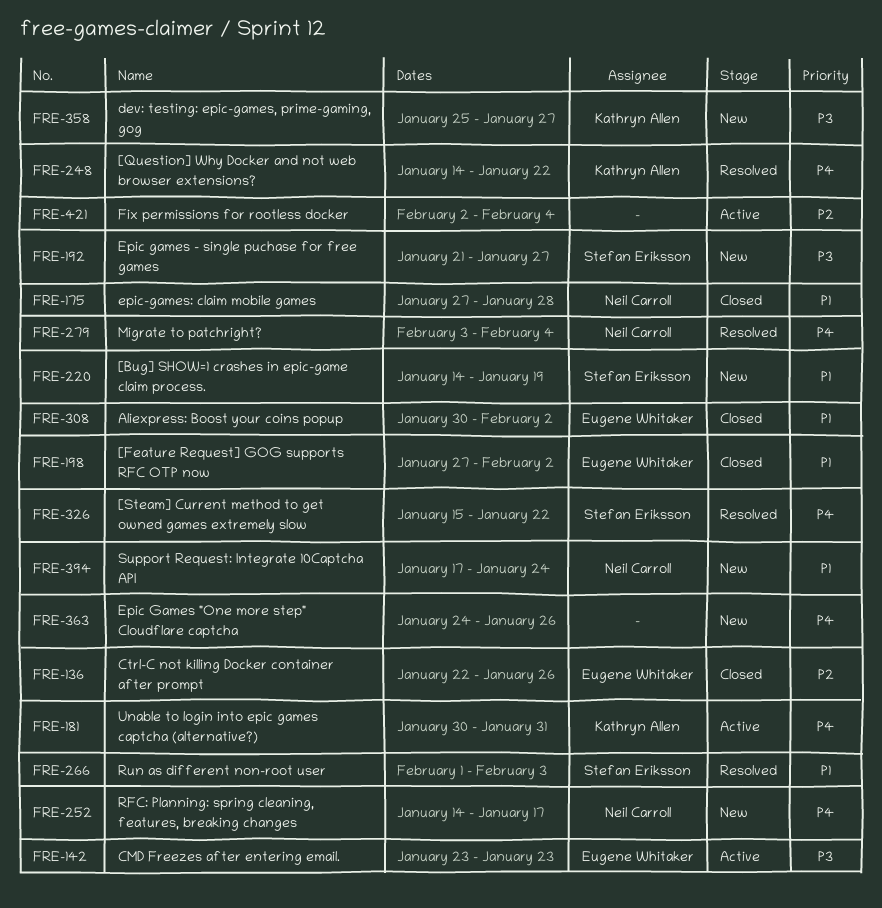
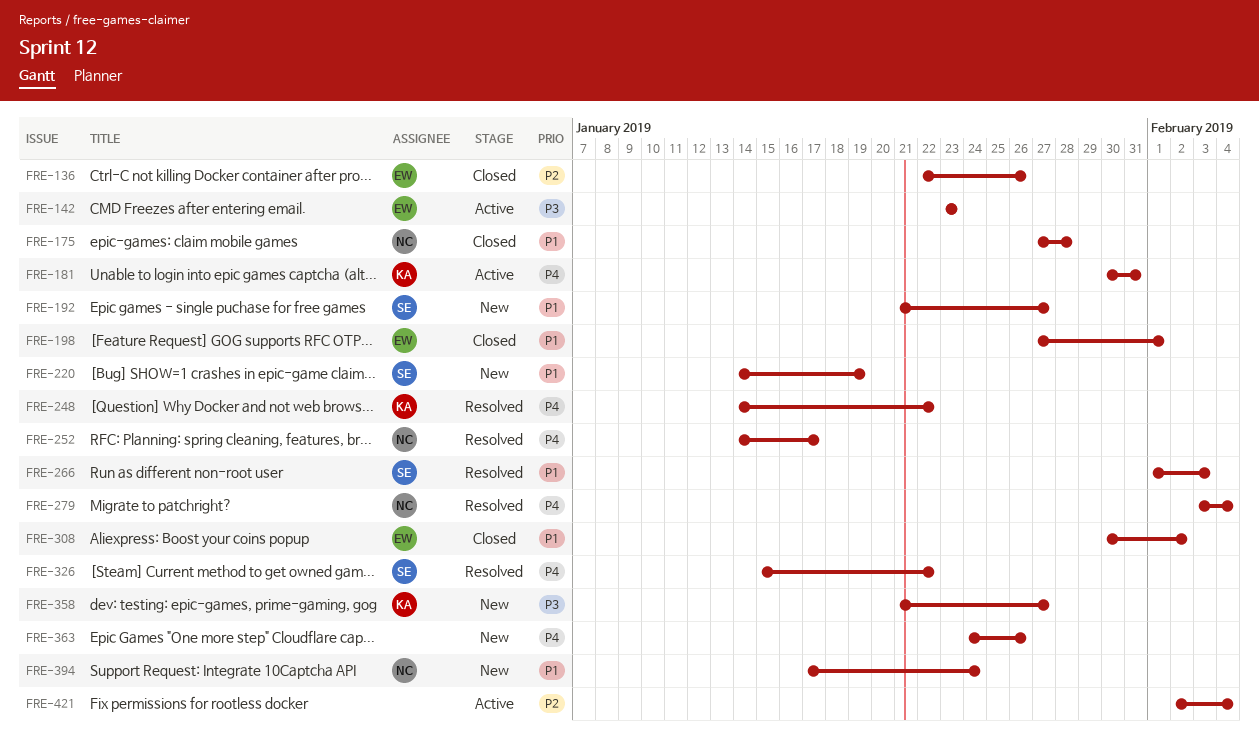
FRE-192, priority: P3 -> P1
FRE-198, due: Feb 2 -> Feb 1
FRE-252, status: New -> Resolved
FRE-358, start: Jan 25 -> Jan 21

